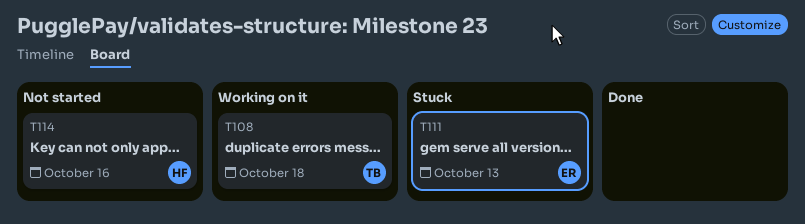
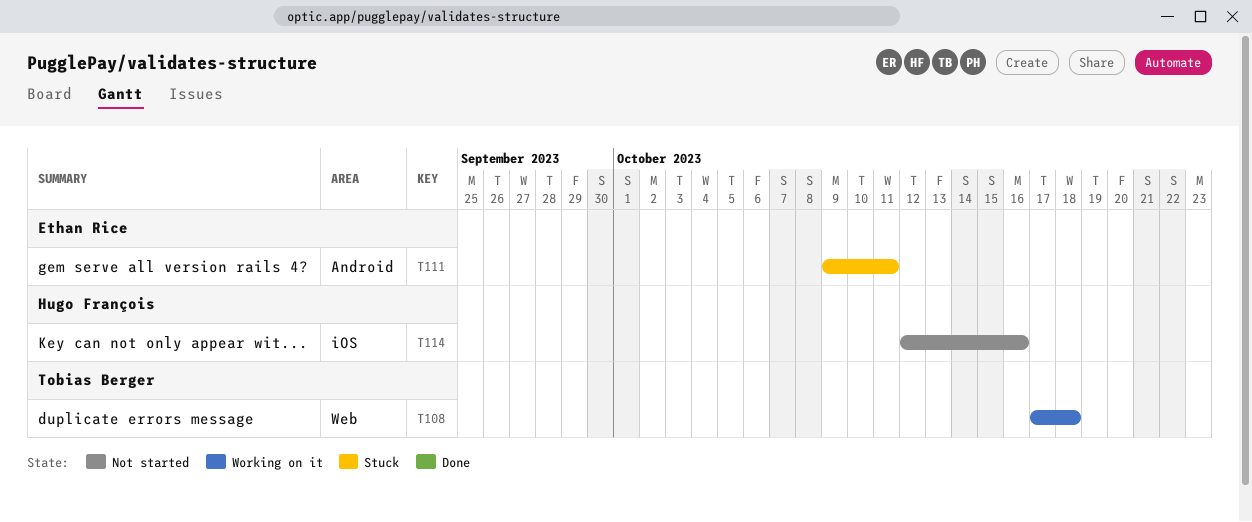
T111, due: Oct 13 -> Oct 11

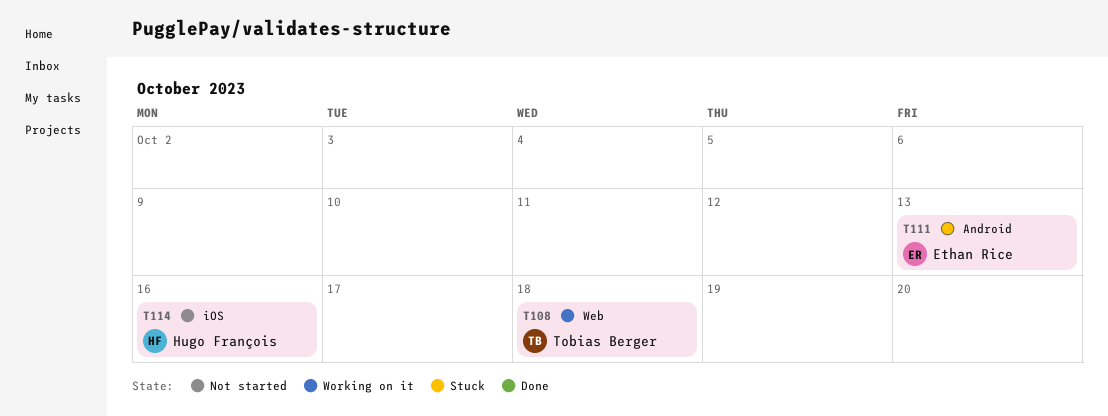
T111, due: Oct 11 -> Oct 13

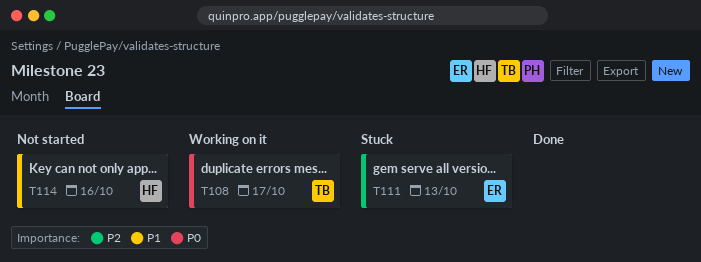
T108, due: Oct 18 -> Oct 17

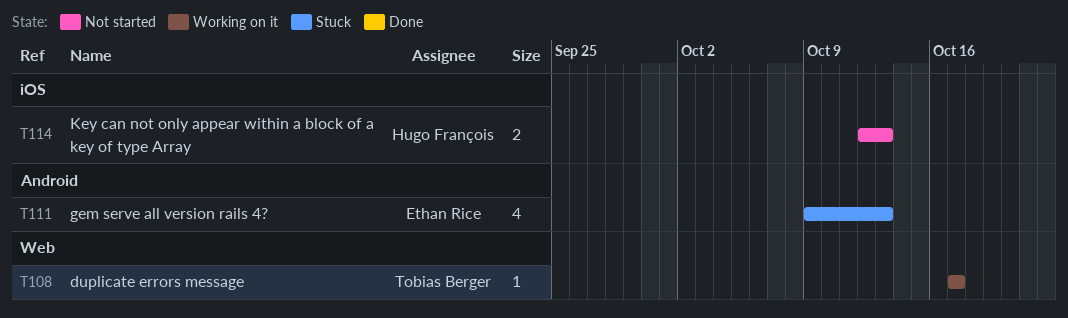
T114, due: Oct 16 -> Oct 13

